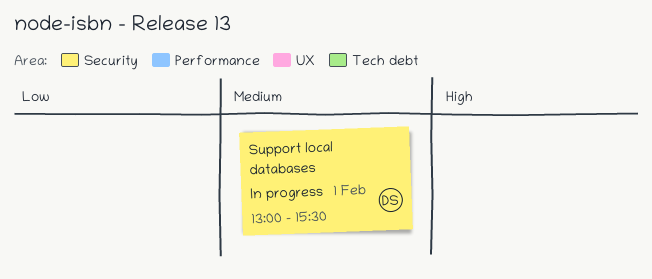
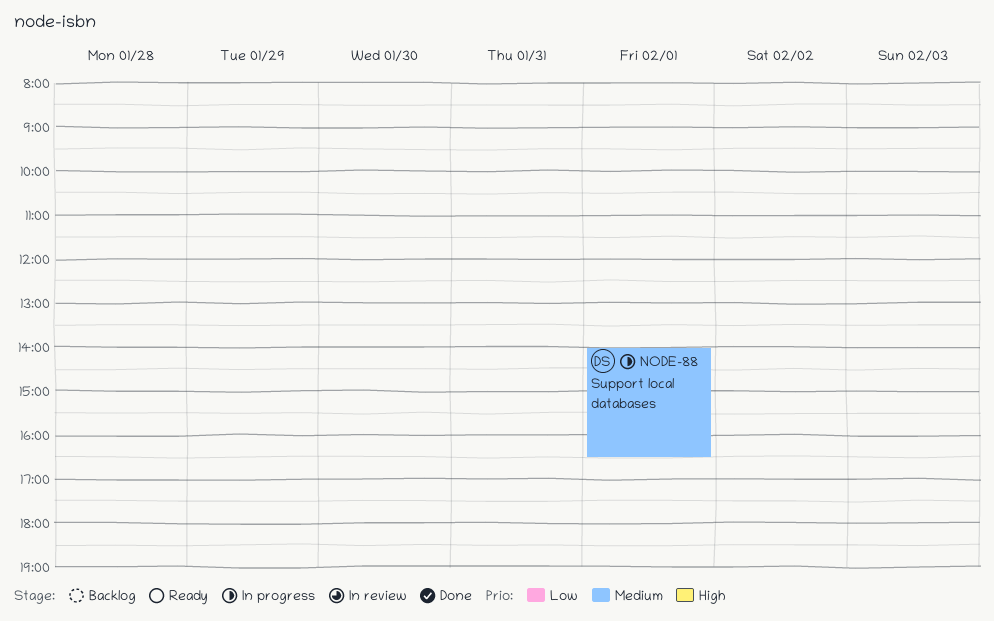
Support local databases, begins: 13:00 -> 14:00
Support local databases, ends: 15:30 -> 16:30

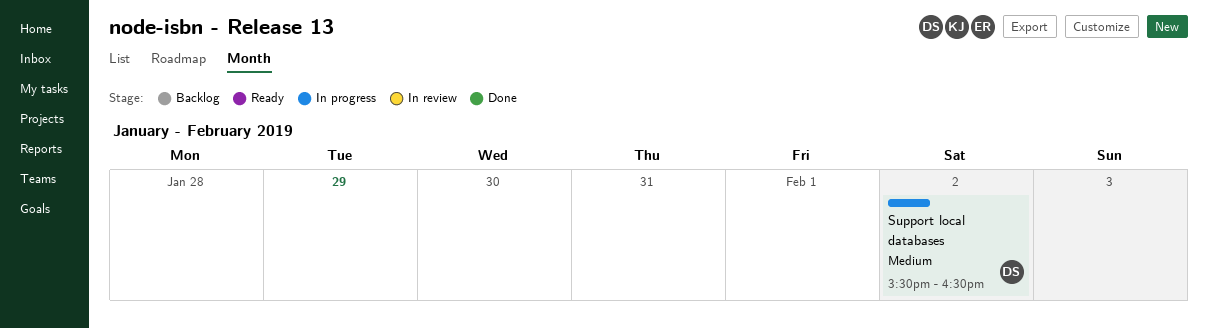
Support local databases, day: Feb 1 -> Feb 2
Support local databases, begins: 14:00 -> 15:30

